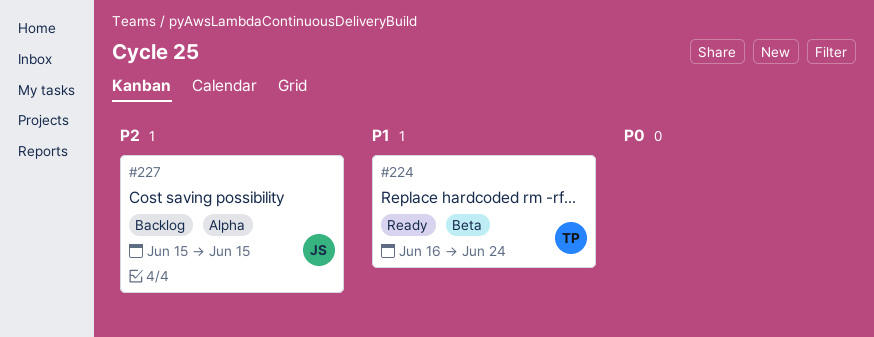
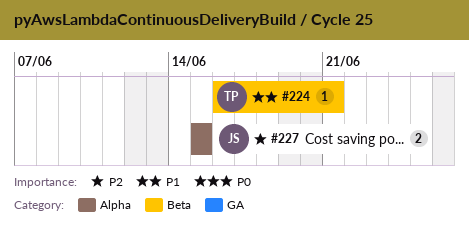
#224, due: Jun 24 -> Jun 21

